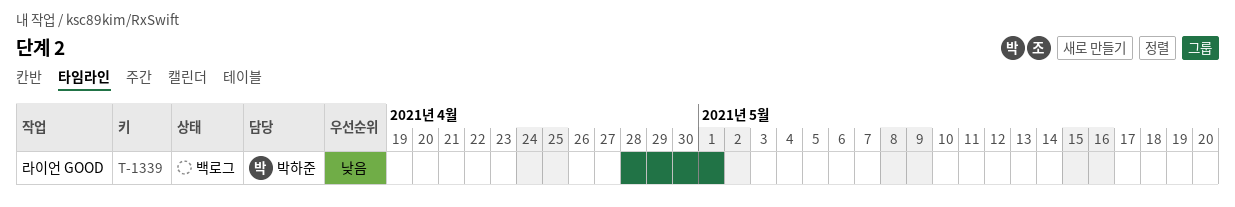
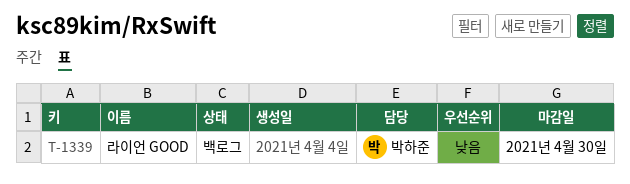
T-1339, due: May 1 -> Apr 30

